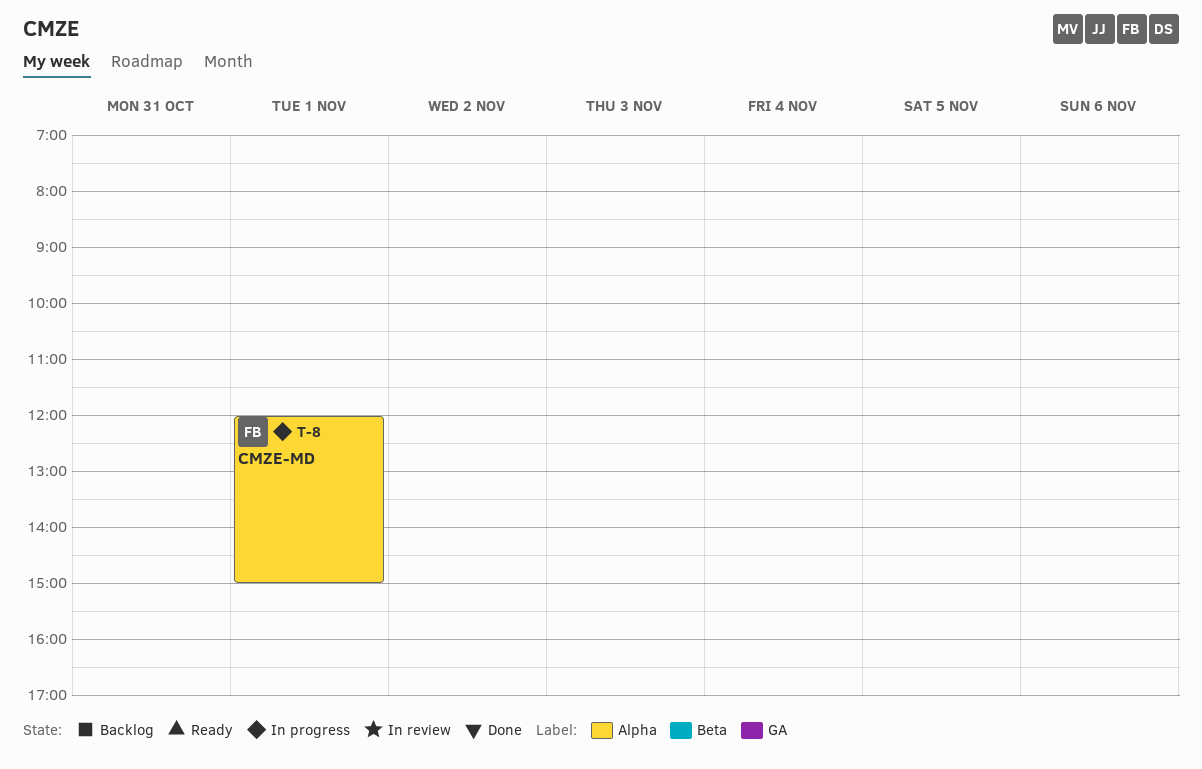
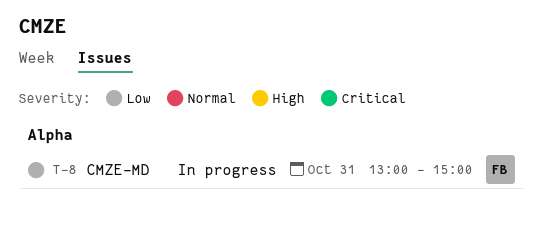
T-8, day: Nov 1 -> Oct 31
T-8, begins: 12:00 -> 13:00

